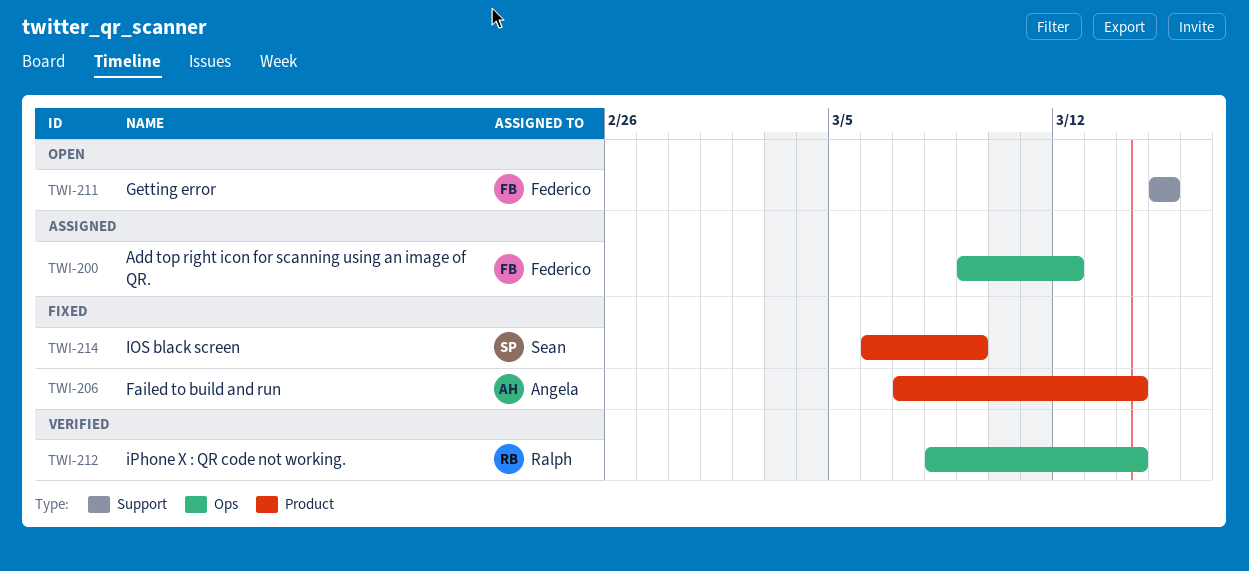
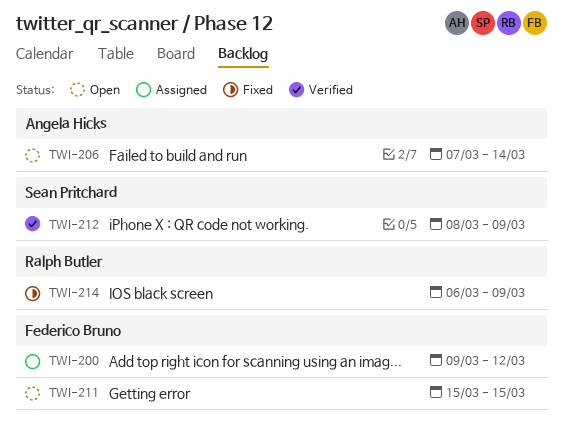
TWI-206, status: Fixed -> Open
TWI-212, owner: Ralph Butler -> Sean Pritchard
TWI-212, due: Mar 14 -> Mar 9
TWI-214, owner: Sean Pritchard -> Ralph Butler

